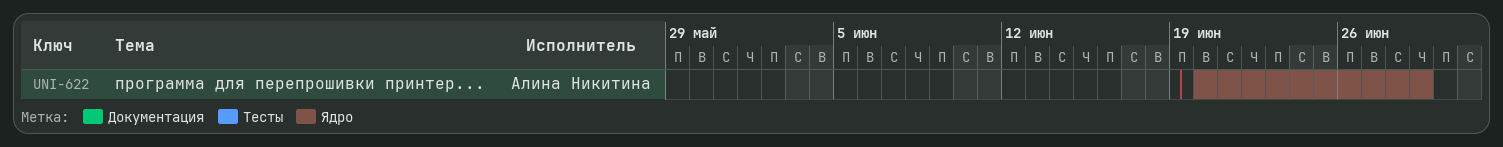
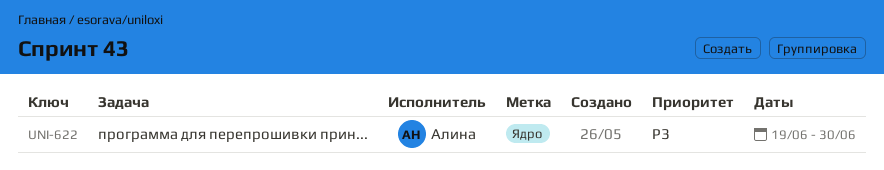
UNI-622, start: Jun 20 -> Jun 19
UNI-622, due: Jun 29 -> Jun 30

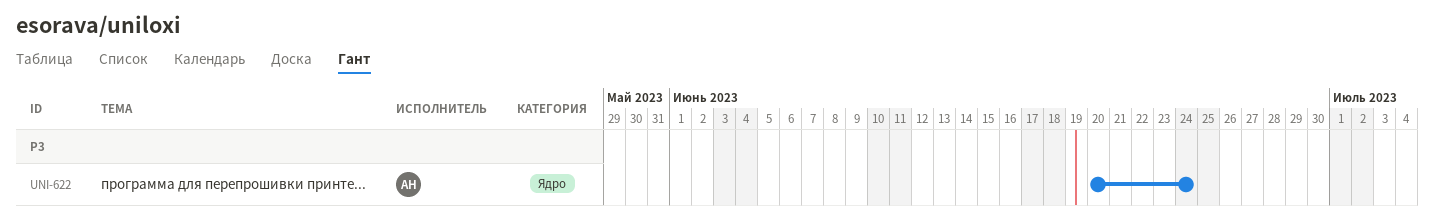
UNI-622, start: Jun 19 -> Jun 20
UNI-622, due: Jun 30 -> Jun 24

